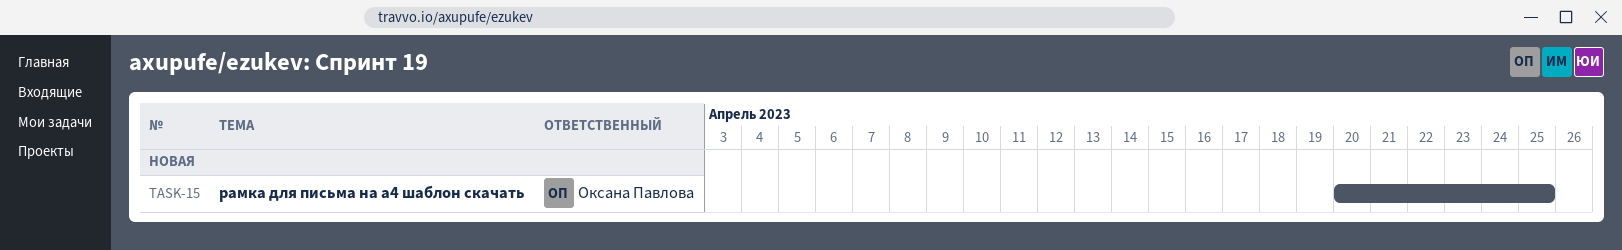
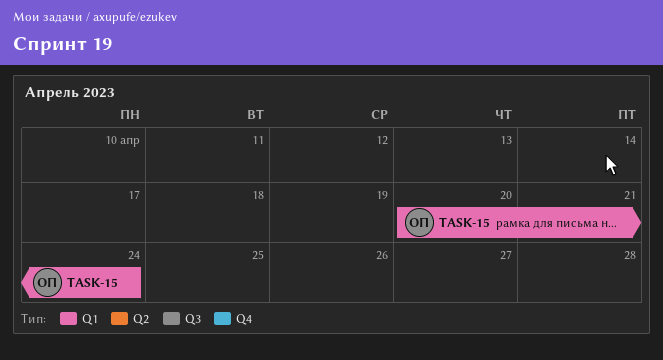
TASK-15, due: Apr 25 -> Apr 24

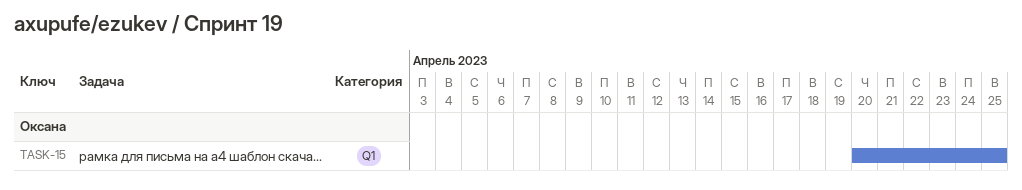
TASK-15, due: Apr 24 -> Apr 25

